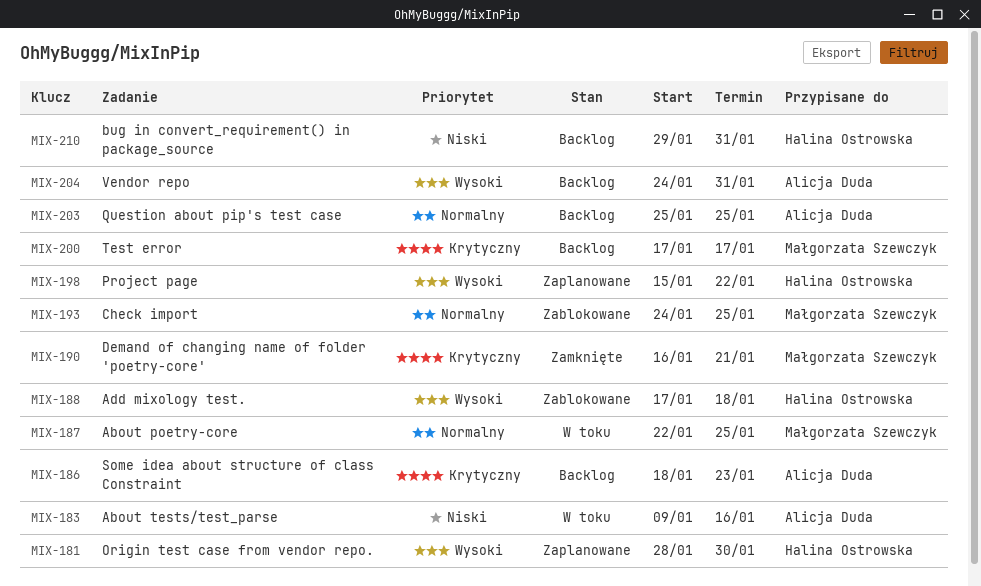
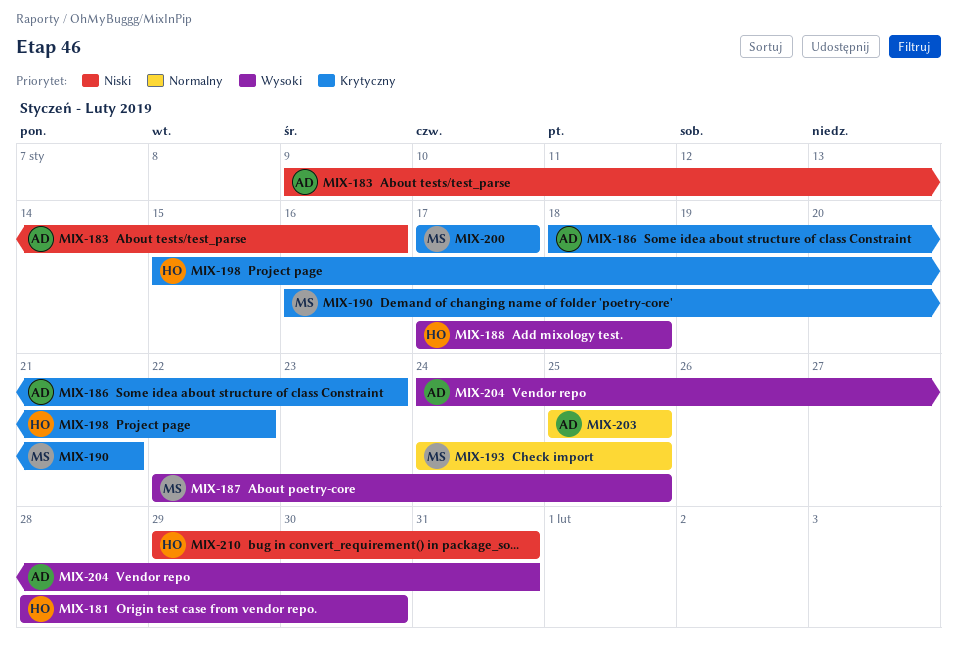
MIX-187, priority: Normalny -> Wysoki
MIX-198, priority: Wysoki -> Krytyczny

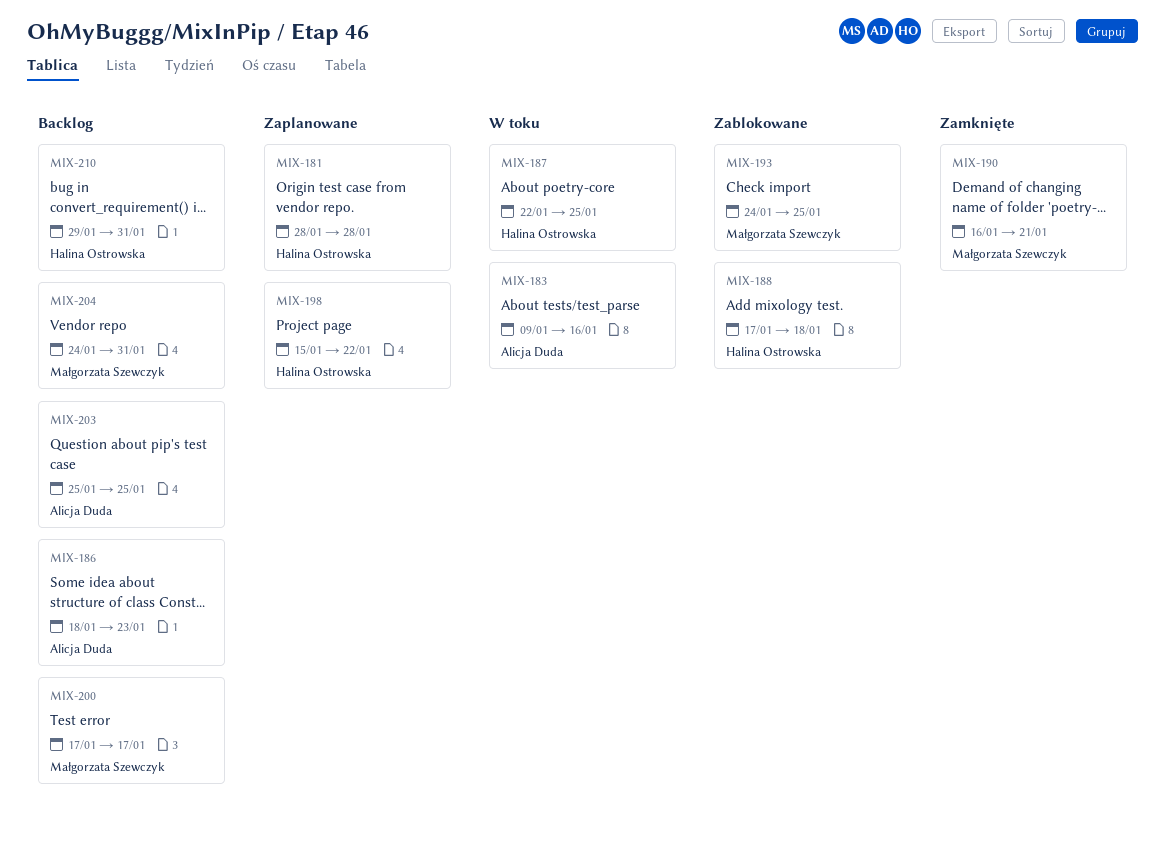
MIX-181, due: Jan 30 -> Jan 28
MIX-187, owner: Małgorzata Szewczyk -> Halina Ostrowska
MIX-204, owner: Alicja Duda -> Małgorzata Szewczyk

